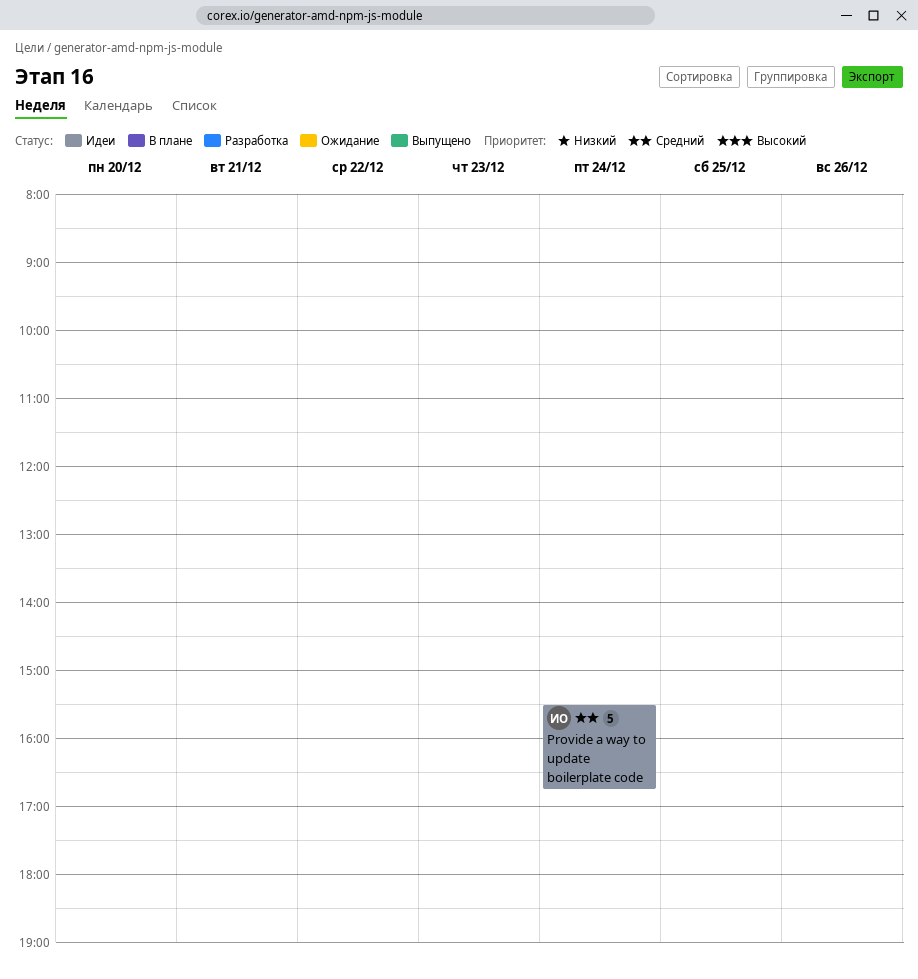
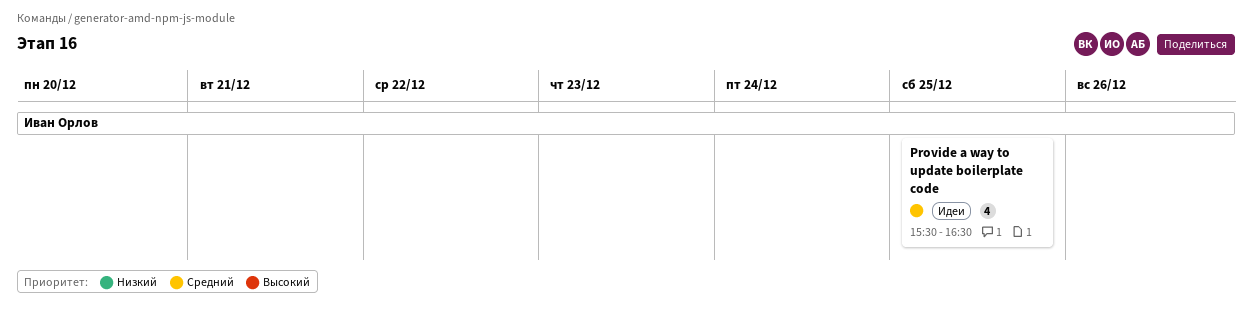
Provide a way to update boilerplate code, estimate: 5 -> 4
Provide a way to update boilerplate code, day: Dec 24 -> Dec 25
Provide a way to update boilerplate code, ends: 16:45 -> 16:30

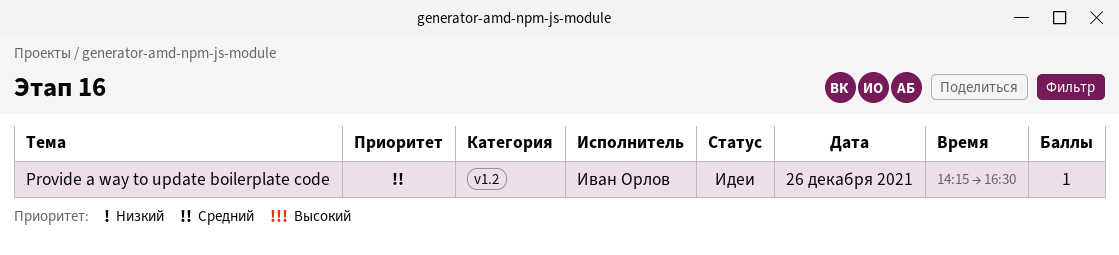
Provide a way to update boilerplate code, estimate: 4 -> 1
Provide a way to update boilerplate code, day: Dec 25 -> Dec 26
Provide a way to update boilerplate code, begins: 15:30 -> 14:15

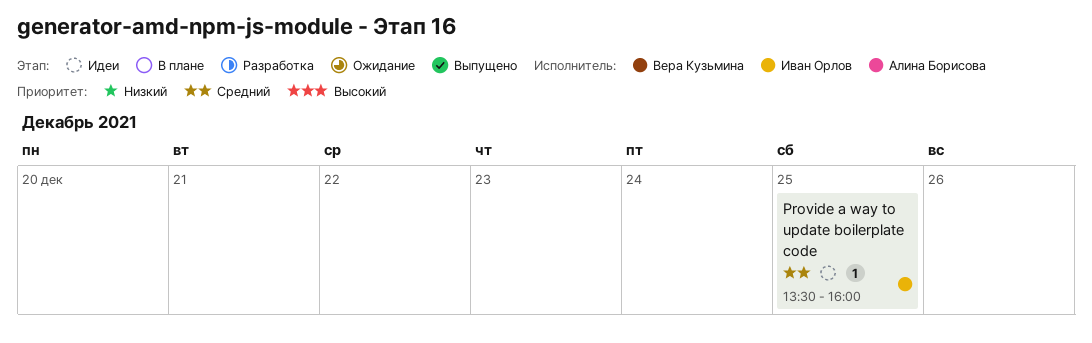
Provide a way to update boilerplate code, day: Dec 26 -> Dec 25
Provide a way to update boilerplate code, begins: 14:15 -> 13:30
Provide a way to update boilerplate code, ends: 16:30 -> 16:00

